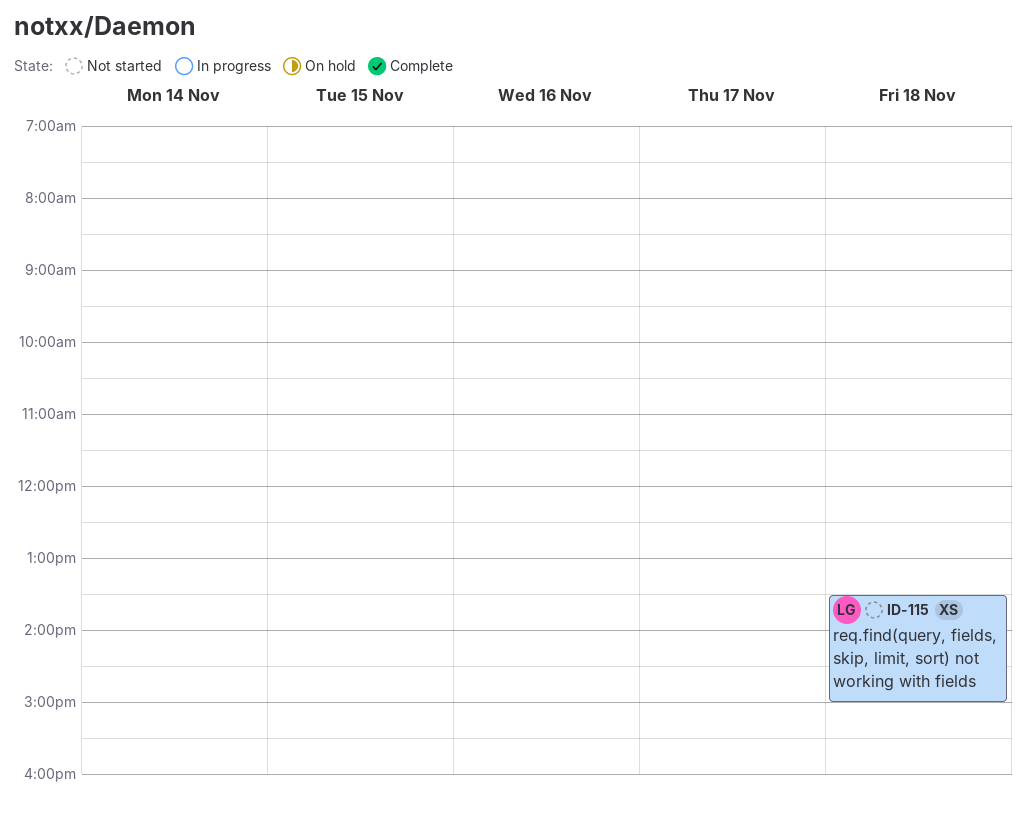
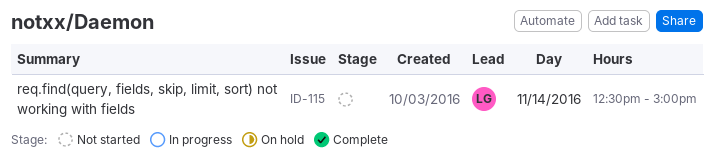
ID-115, day: Nov 18 -> Nov 14
ID-115, begins: 13:30 -> 12:30

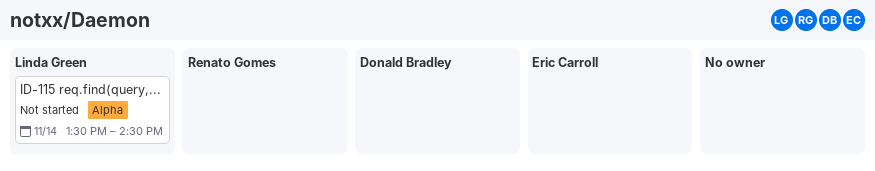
ID-115, begins: 12:30 -> 13:30
ID-115, ends: 15:00 -> 14:30

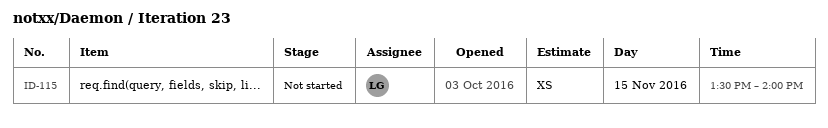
ID-115, day: Nov 14 -> Nov 15
ID-115, ends: 14:30 -> 14:00

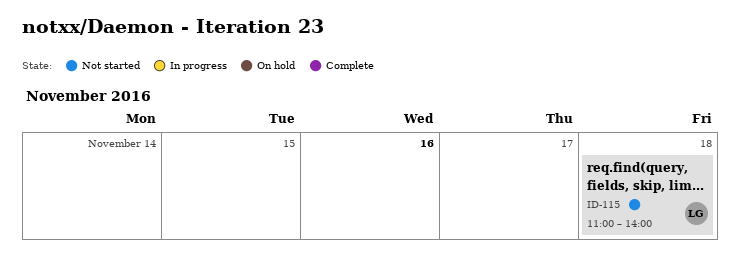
ID-115, day: Nov 15 -> Nov 18
ID-115, begins: 13:30 -> 11:00

